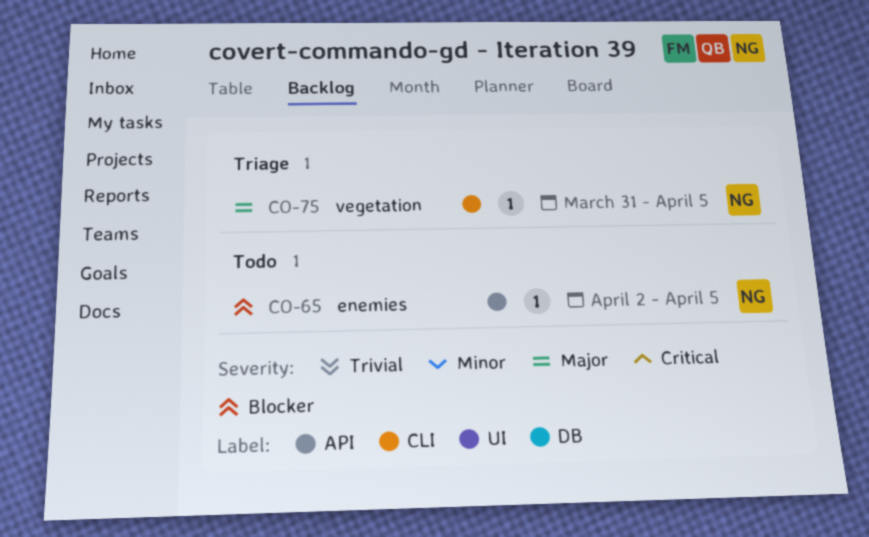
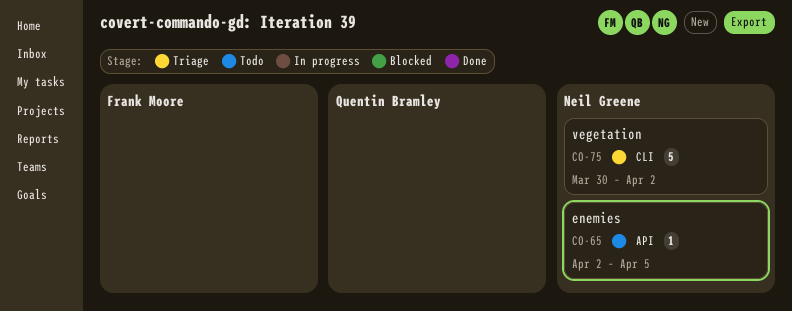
CO-75, estimate: 1 -> 5
CO-75, start: Mar 31 -> Mar 30
CO-75, due: Apr 5 -> Apr 2

